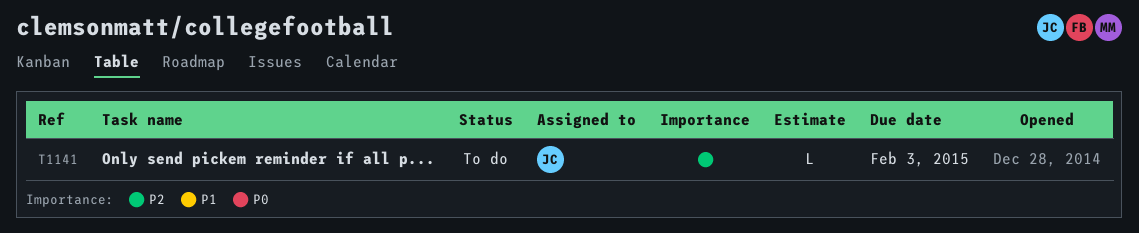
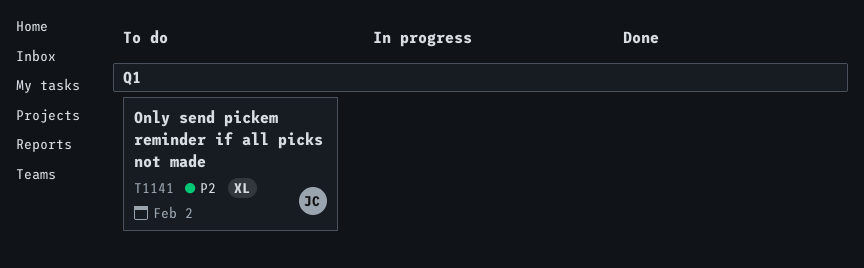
T1141, estimate: L -> XL
T1141, due: Feb 3 -> Feb 2

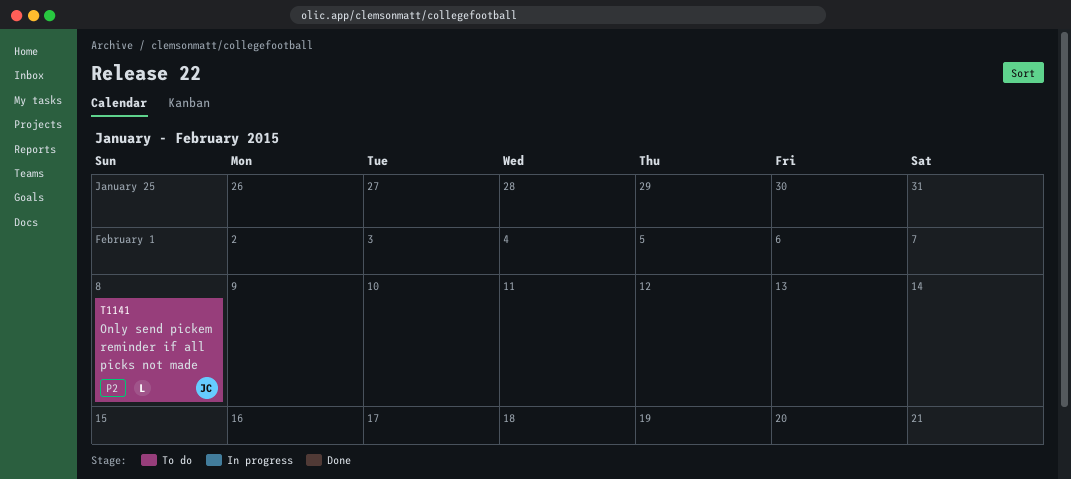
T1141, estimate: XL -> L
T1141, due: Feb 2 -> Feb 8

